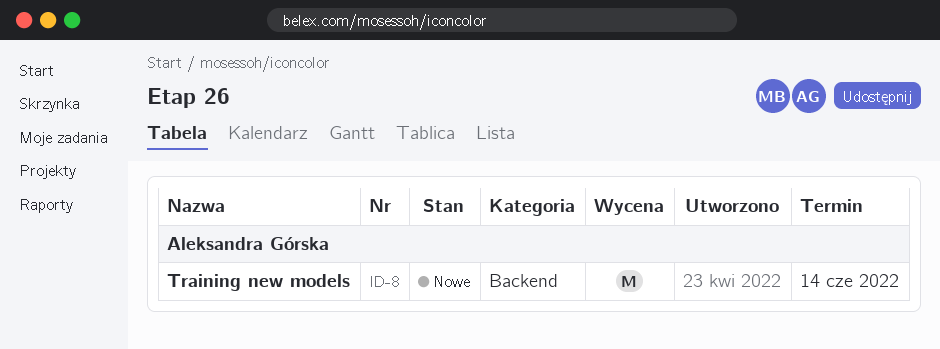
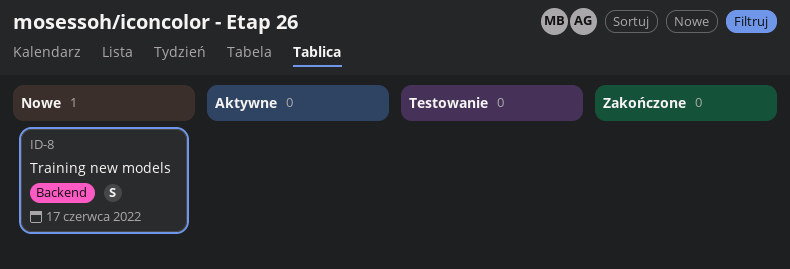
ID-8, estimate: M -> S
ID-8, due: Jun 14 -> Jun 17

